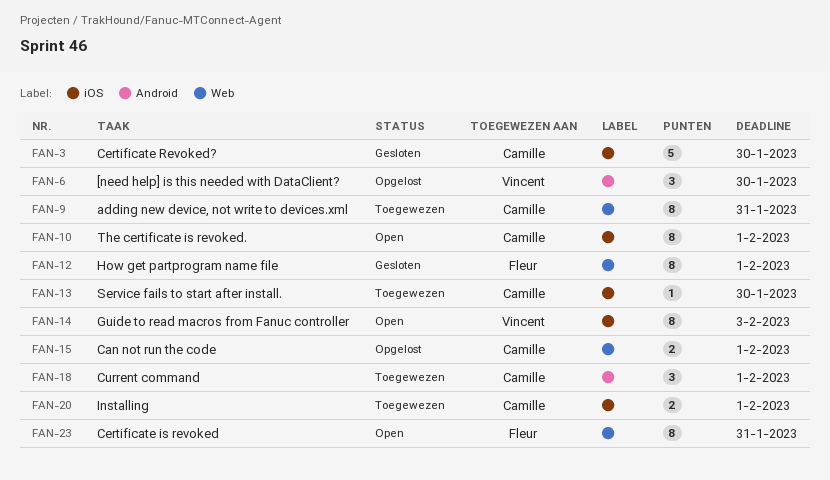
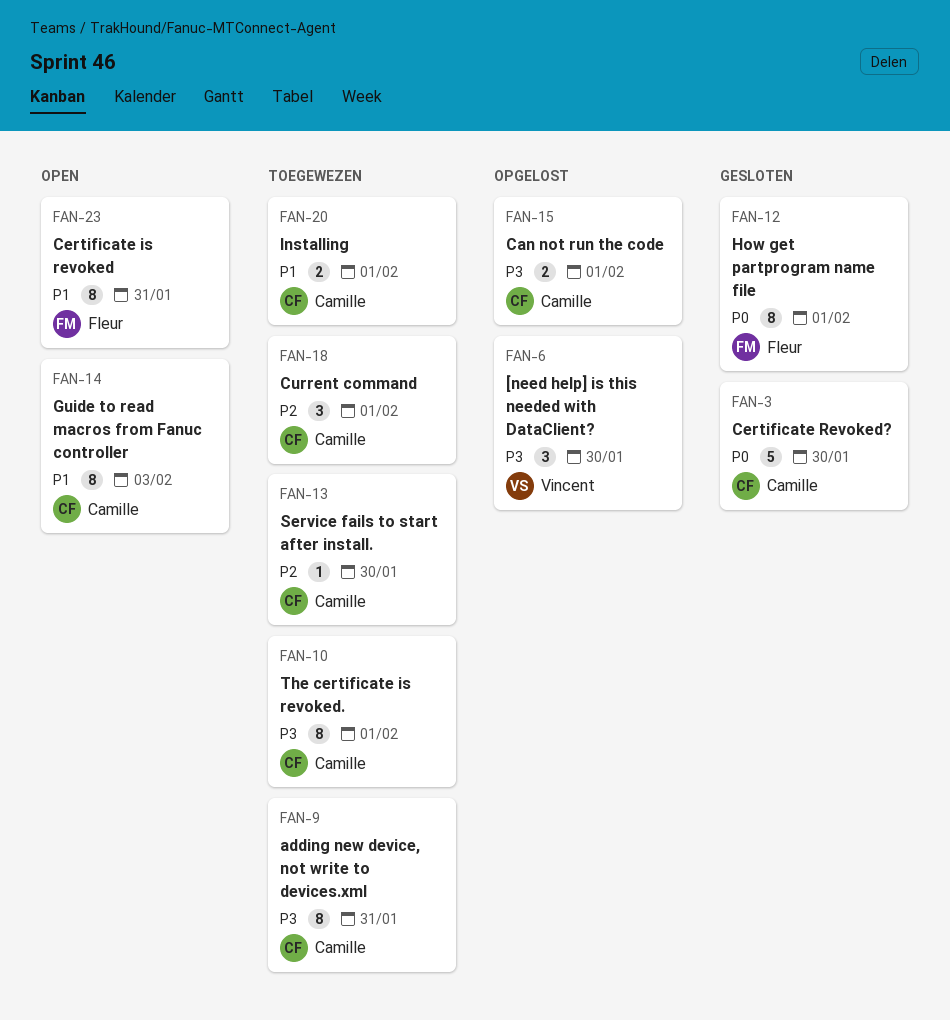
FAN-10, status: Open -> Toegewezen
FAN-14, owner: Vincent -> Camille

